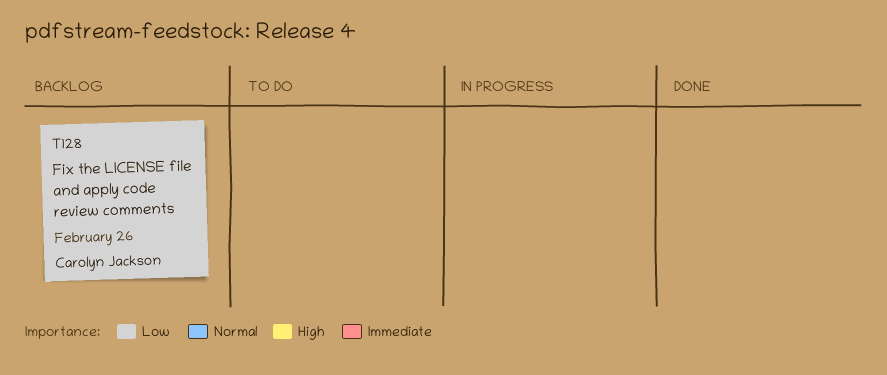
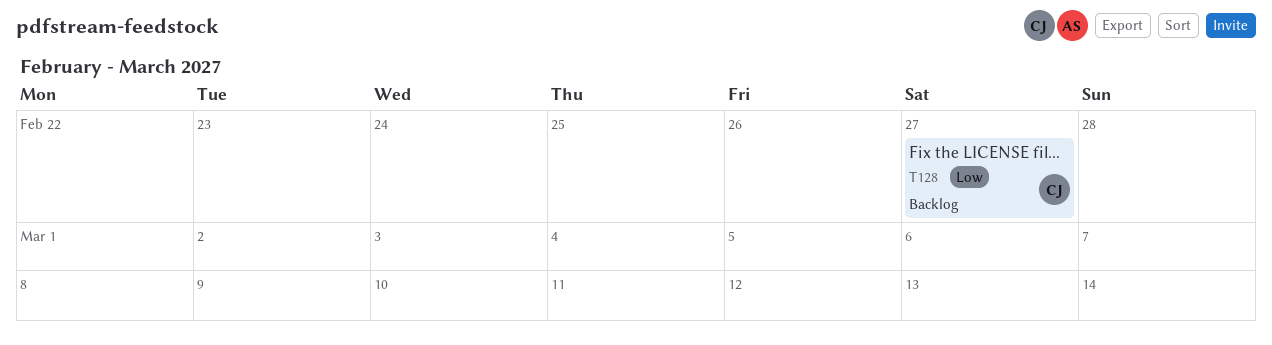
T128, due: Feb 26 -> Feb 27

